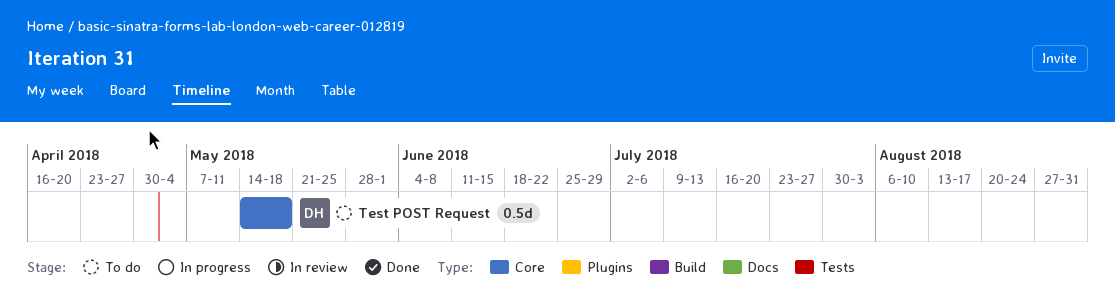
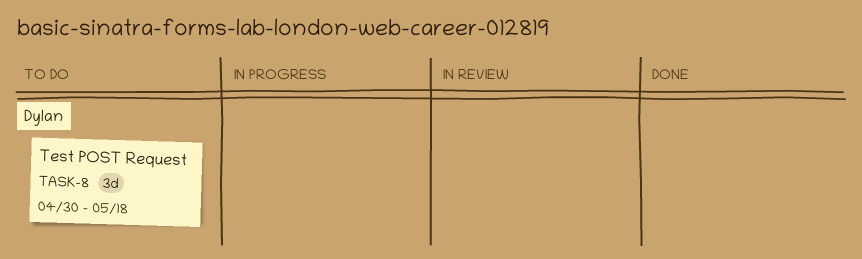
Test POST Request, estimate: 0.5d -> 3d
Test POST Request, start: May 14 -> Apr 30

